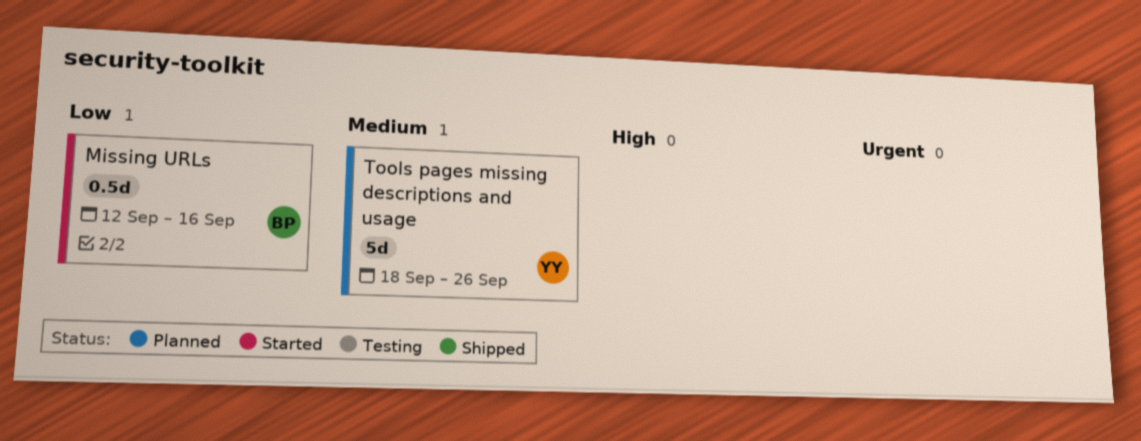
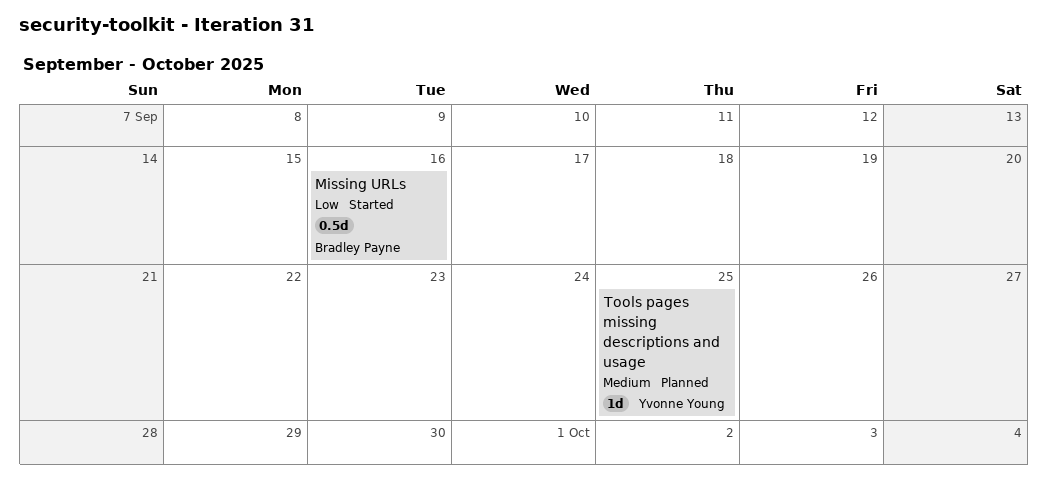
Tools pages missing descriptions and usage, estimate: 5d -> 1d
Tools pages missing descriptions and usage, due: Sep 26 -> Sep 25

